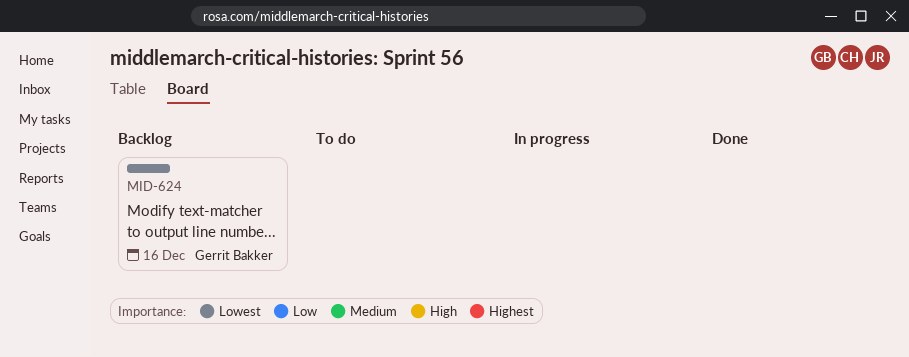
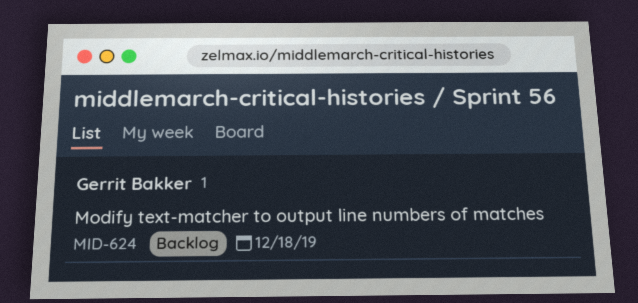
MID-624, due: Dec 16 -> Dec 18

